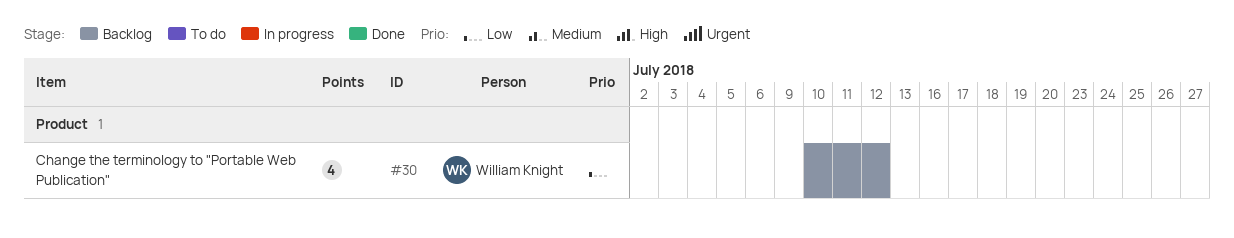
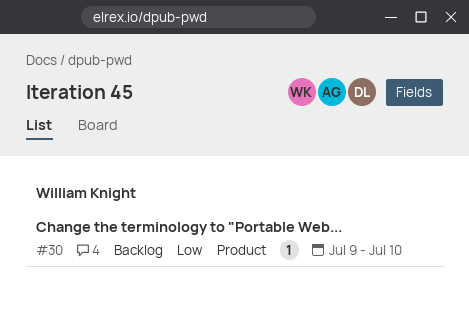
#30, estimate: 4 -> 1
#30, start: Jul 10 -> Jul 9
#30, due: Jul 12 -> Jul 10

